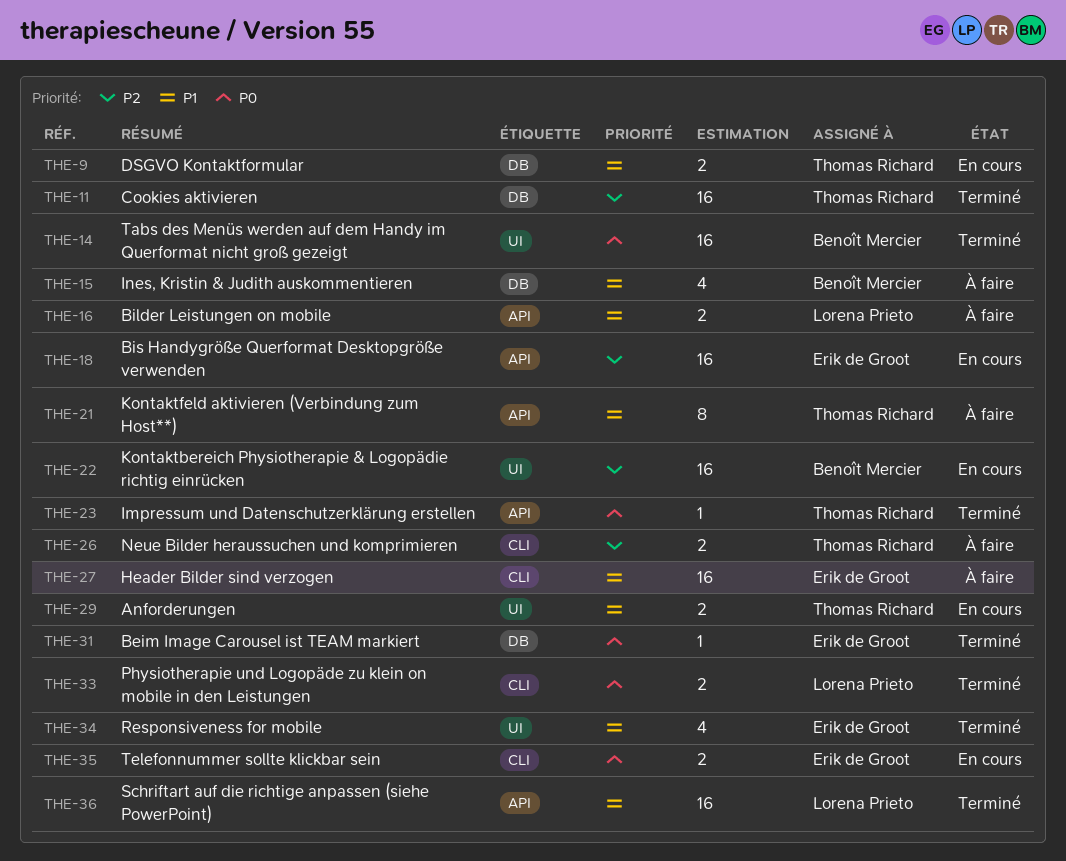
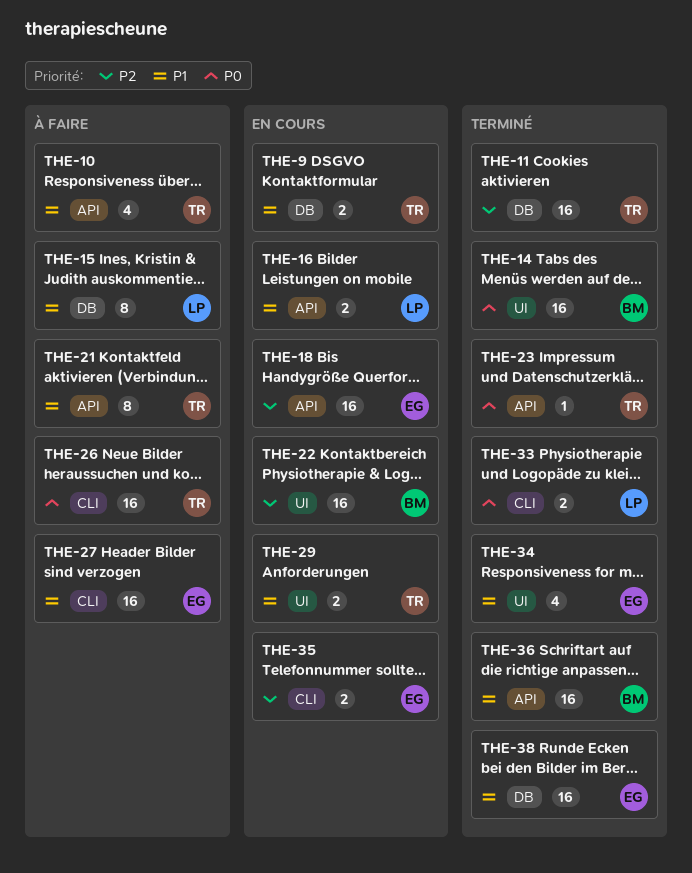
THE-10: none -> present
THE-15, owner: Benoît Mercier -> Lorena Prieto
THE-15, estimate: 4 -> 8
THE-16, status: À faire -> En cours
THE-26, priority: P2 -> P0
THE-26, estimate: 2 -> 16
THE-31: present -> none
THE-35, priority: P0 -> P2
THE-36, owner: Lorena Prieto -> Benoît Mercier
THE-38: none -> present

